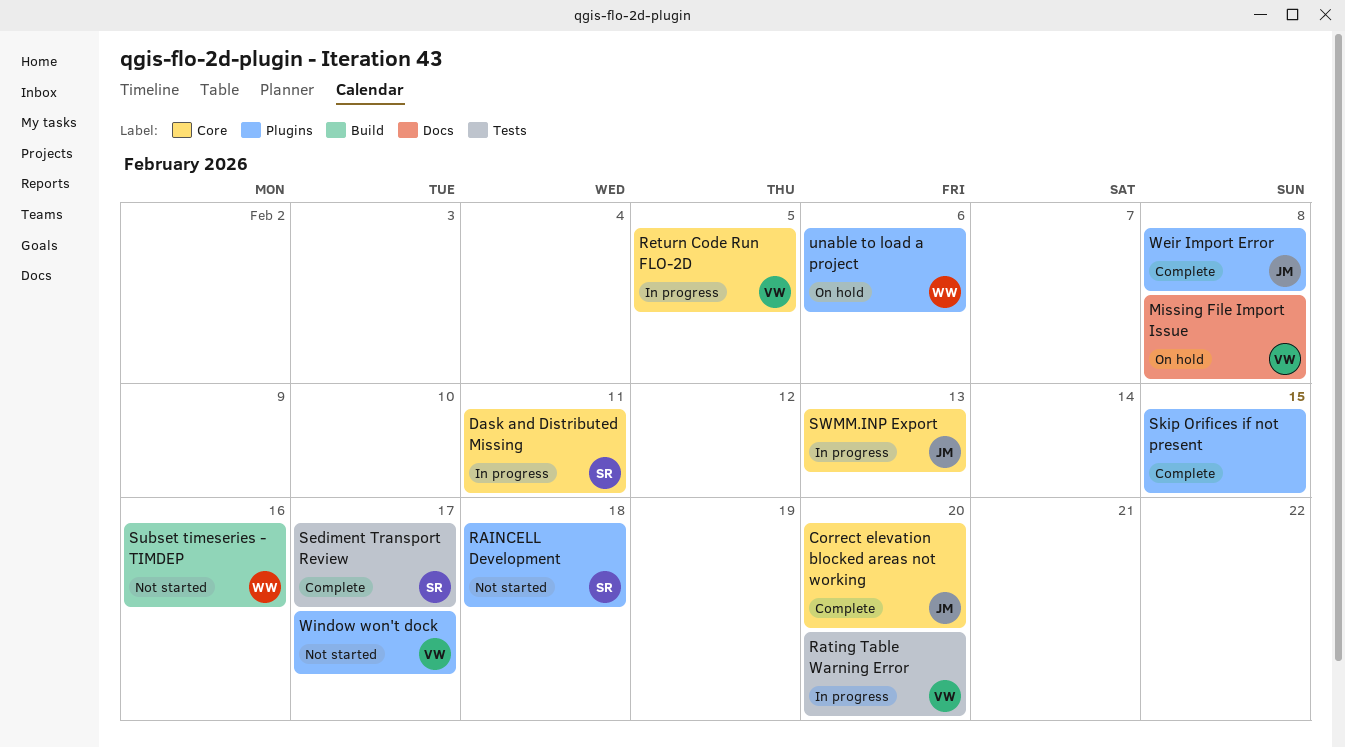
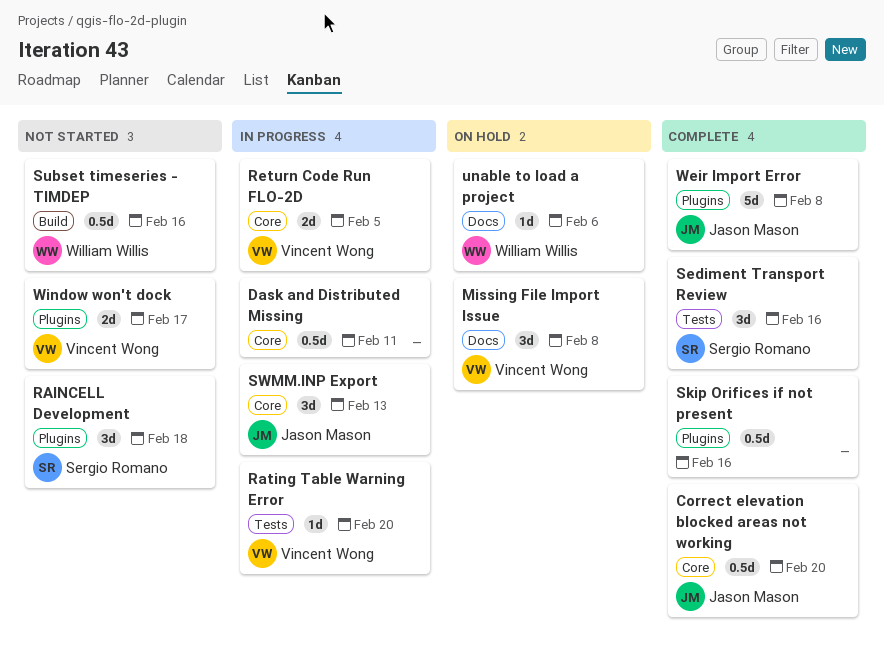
Dask and Distributed Missing, owner: Sergio Romano -> none
Sediment Transport Review, due: Feb 17 -> Feb 16
Skip Orifices if not present, due: Feb 15 -> Feb 16
unable to load a project, label: Plugins -> Docs

